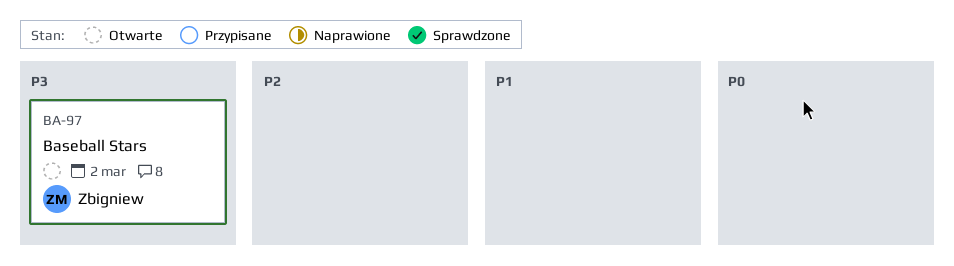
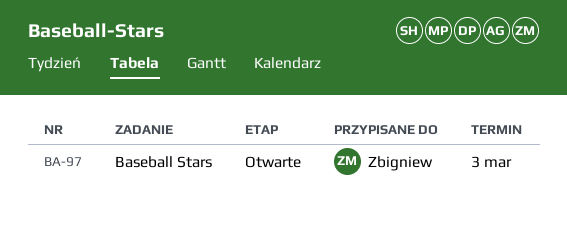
BA-97, due: Mar 2 -> Mar 3

